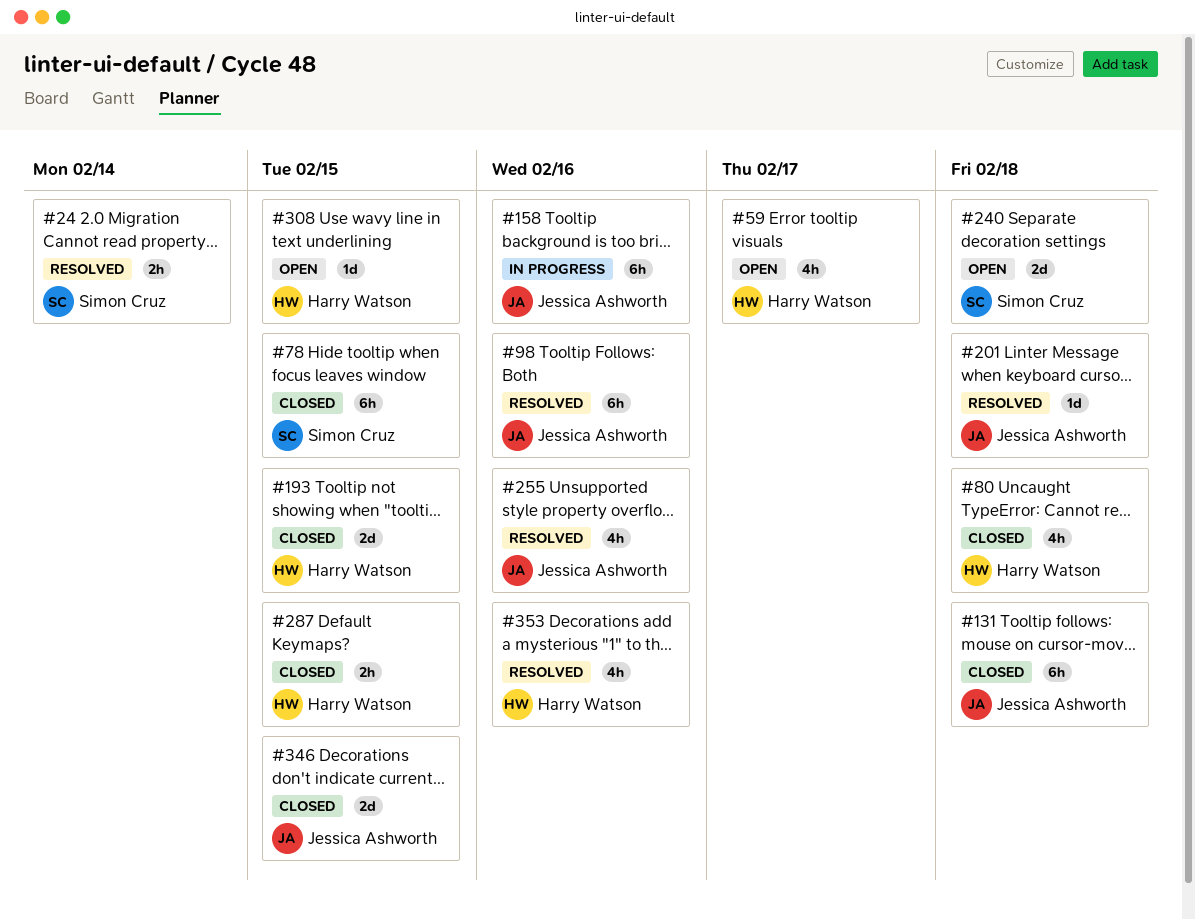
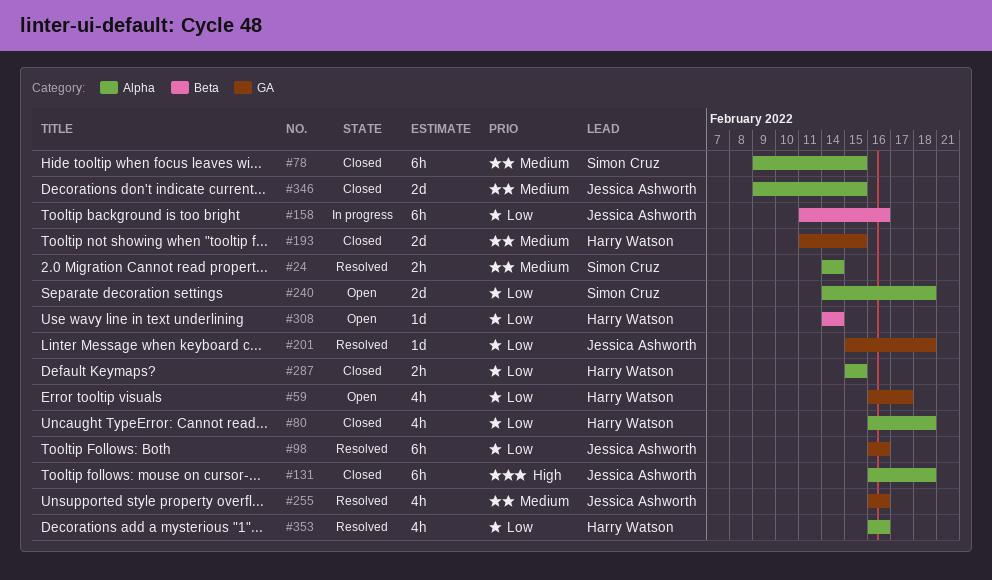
#308, due: Feb 15 -> Feb 14

